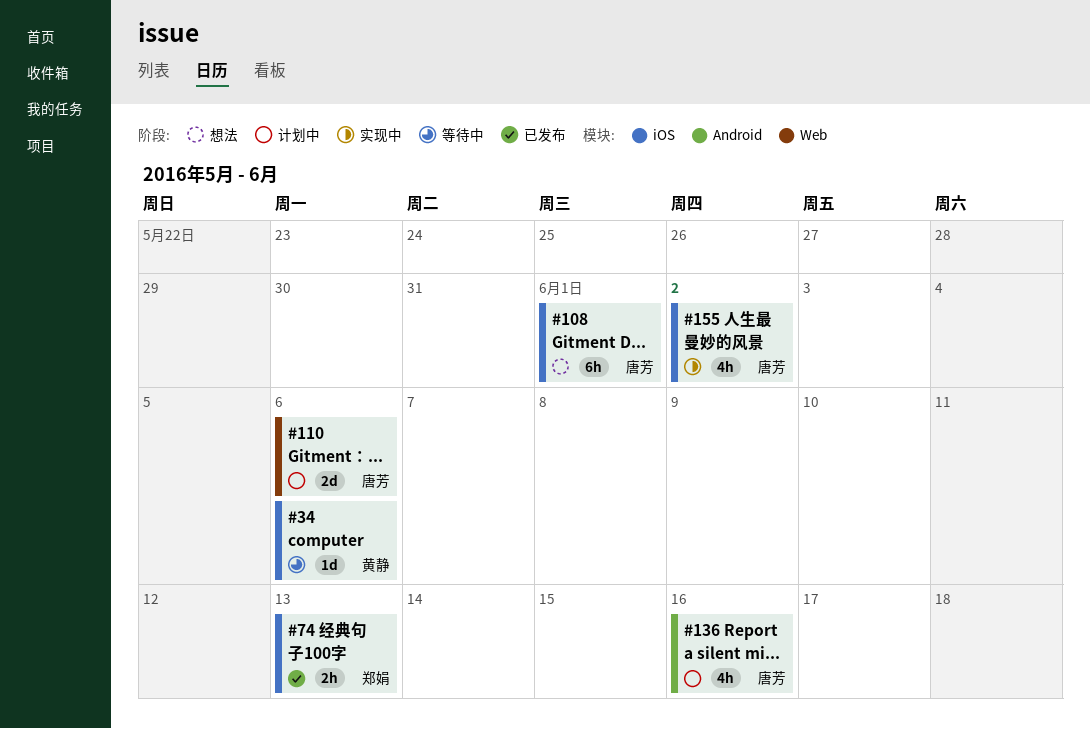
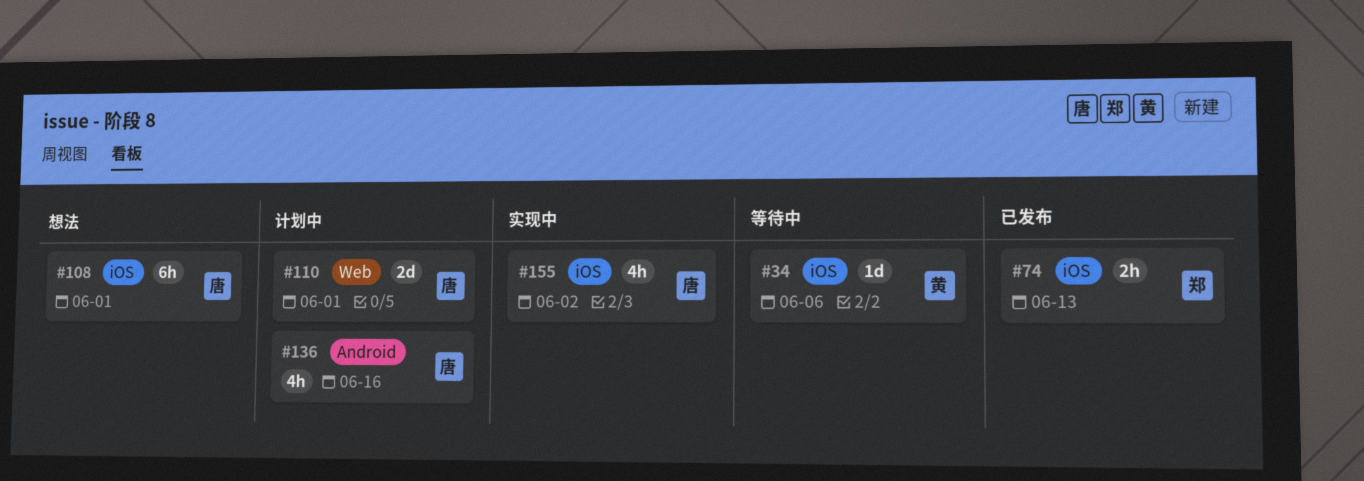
#110, due: Jun 6 -> Jun 1

